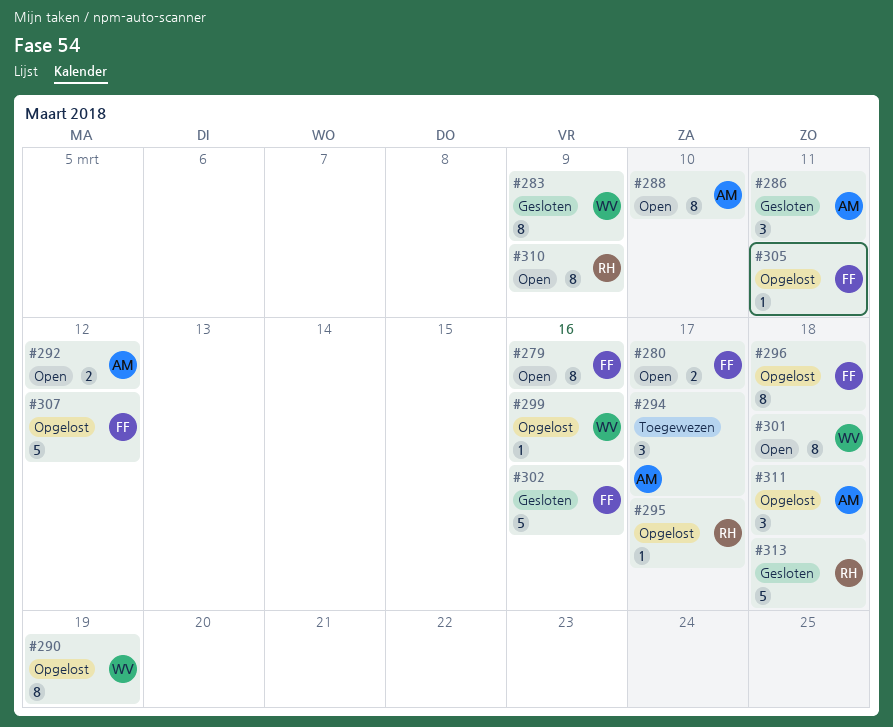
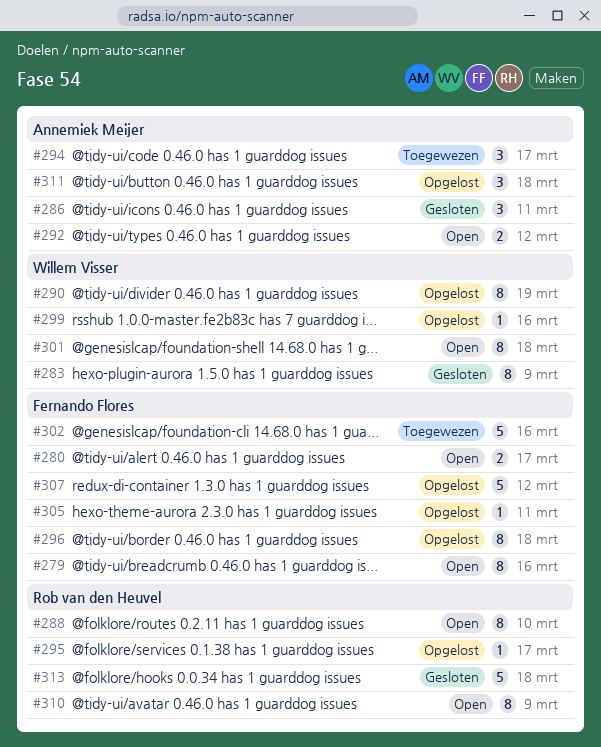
#288, owner: Annemiek Meijer -> Rob van den Heuvel
#302, status: Gesloten -> Toegewezen

